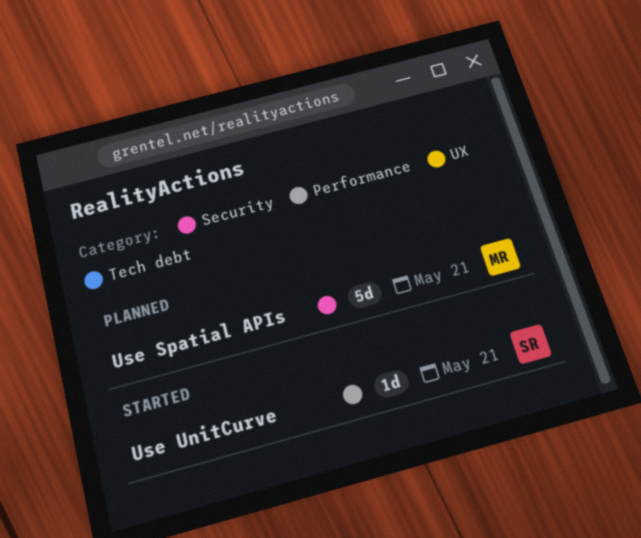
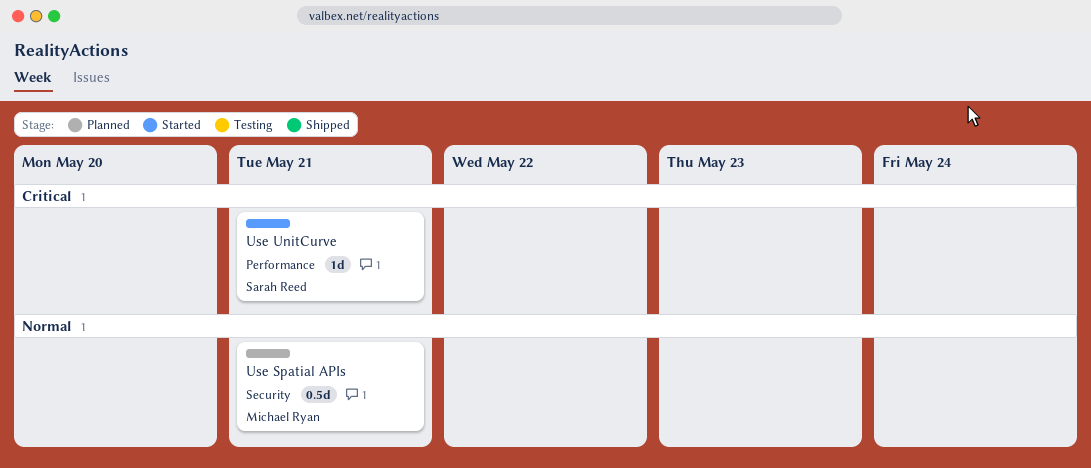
Use Spatial APIs, estimate: 5d -> 0.5d

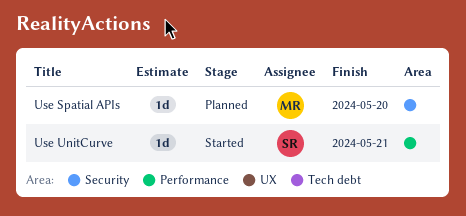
Use Spatial APIs, estimate: 0.5d -> 1d
Use Spatial APIs, due: May 21 -> May 20

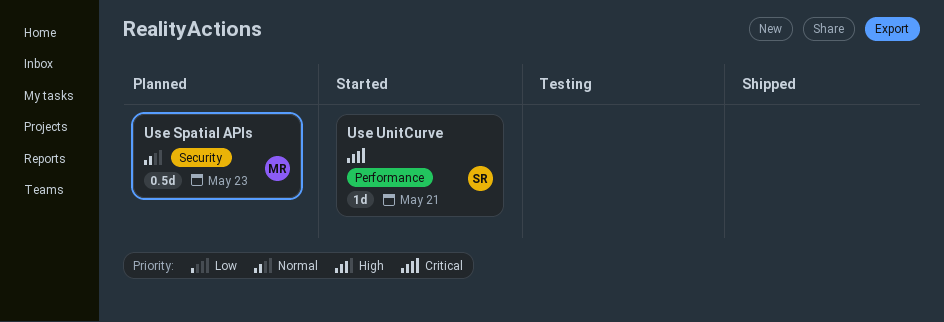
Use Spatial APIs, estimate: 1d -> 0.5d
Use Spatial APIs, due: May 20 -> May 23

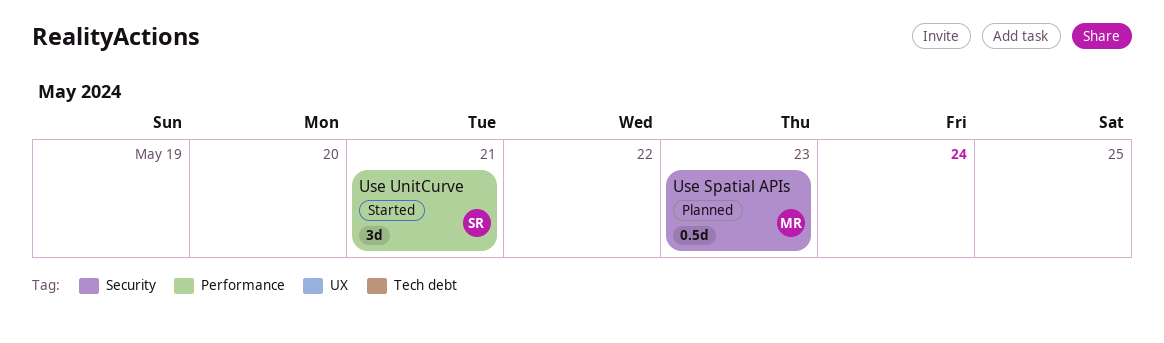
Use UnitCurve, estimate: 1d -> 3d

